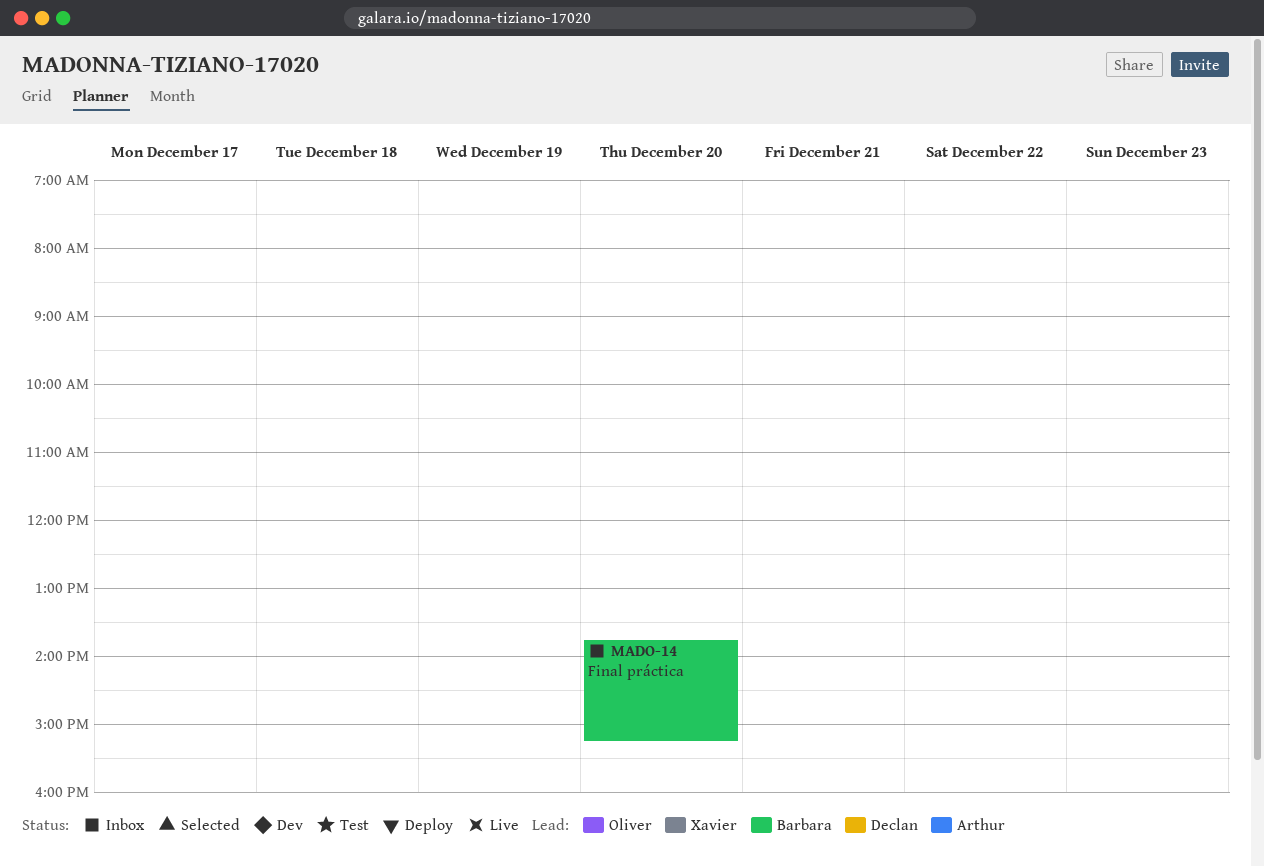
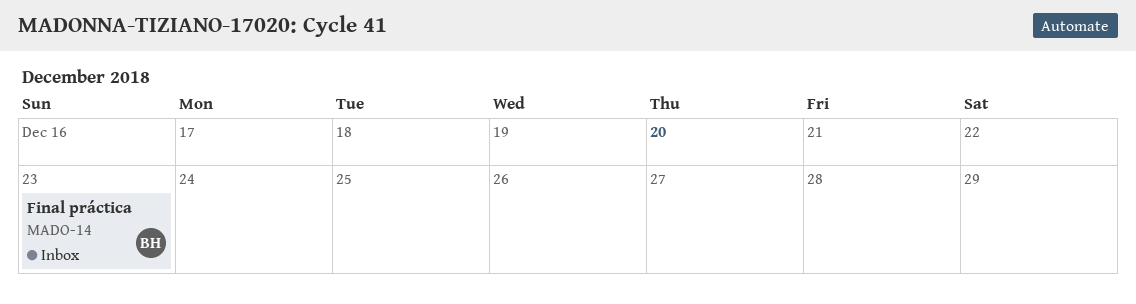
MADO-14, day: Dec 20 -> Dec 23

